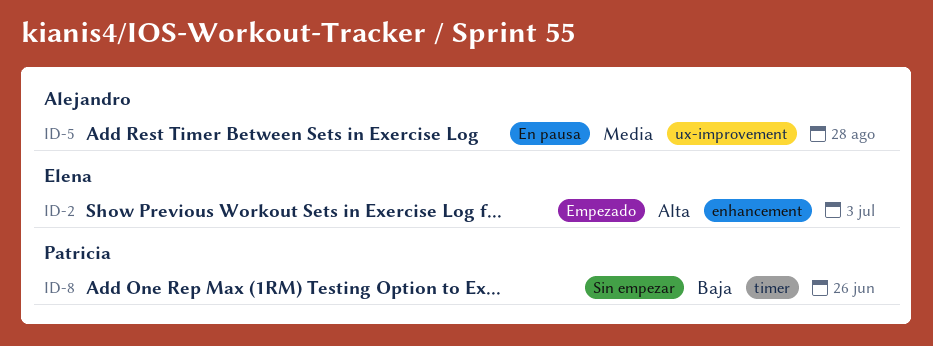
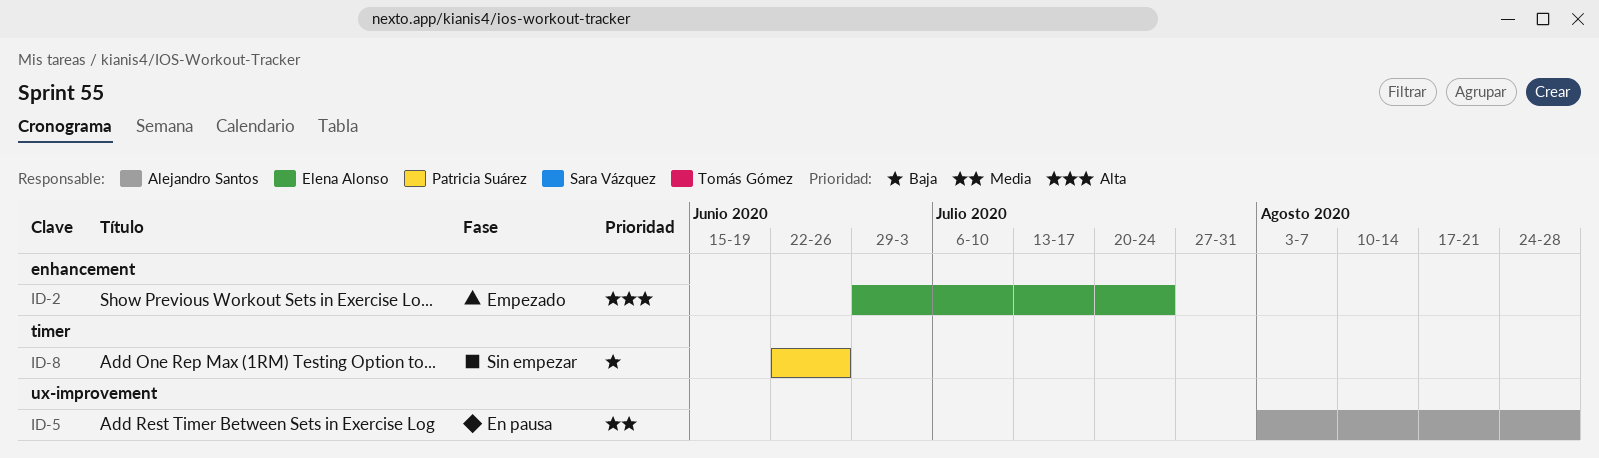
ID-2, due: Jul 3 -> Jul 24

